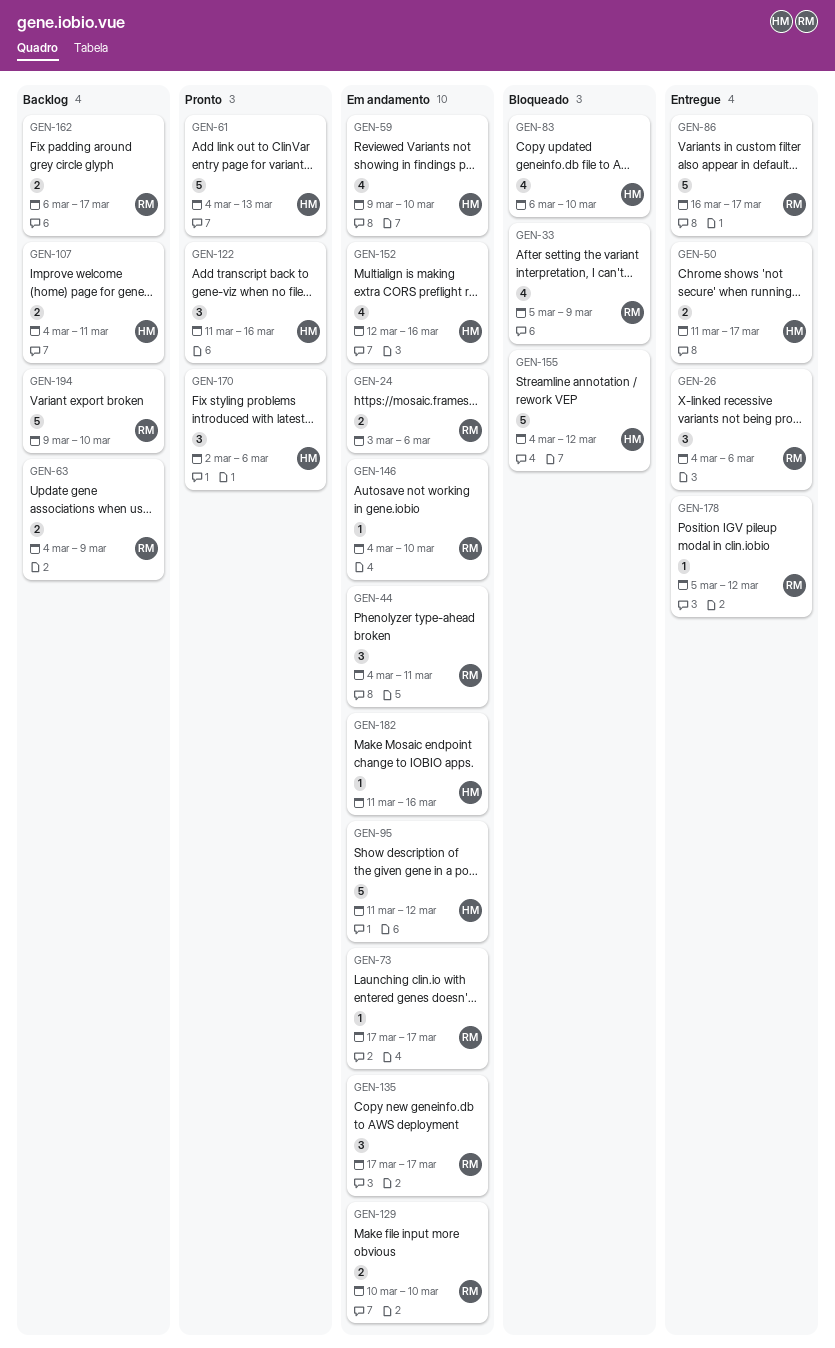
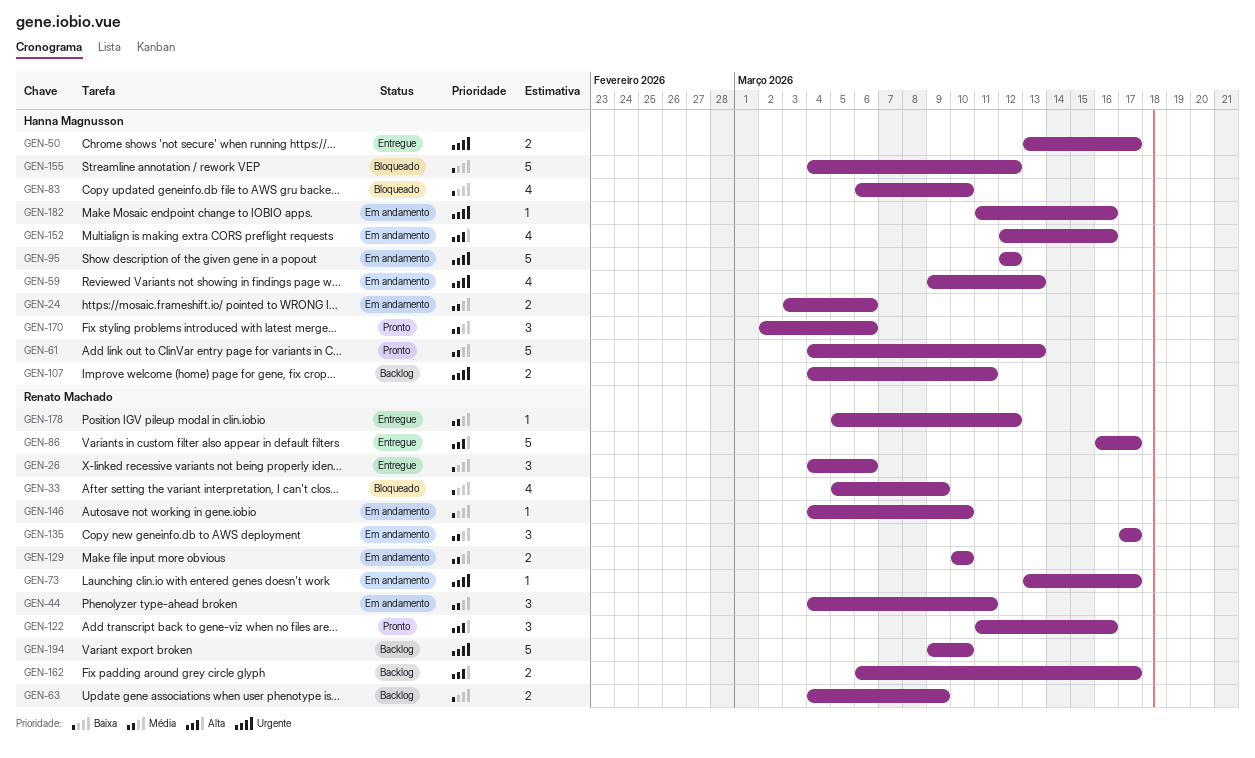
GEN-24, owner: Renato Machado -> Hanna Magnusson
GEN-50, start: Mar 11 -> Mar 13
GEN-59, due: Mar 10 -> Mar 13
GEN-73, start: Mar 17 -> Mar 13
GEN-95, start: Mar 11 -> Mar 12
GEN-122, owner: Hanna Magnusson -> Renato Machado

